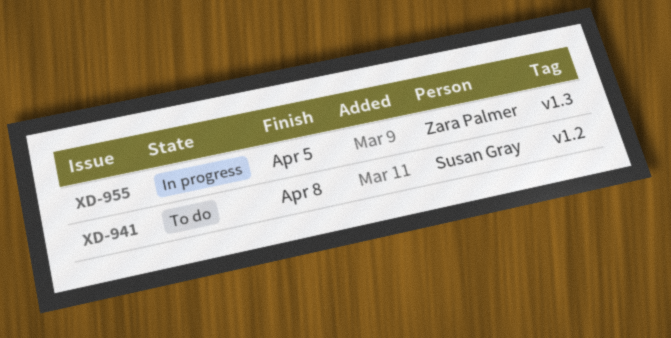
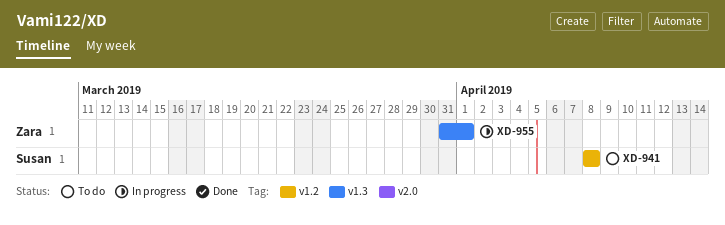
XD-955, due: Apr 5 -> Apr 1

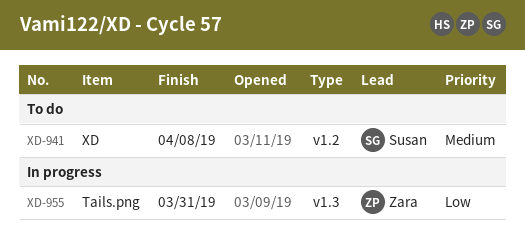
XD-955, due: Apr 1 -> Mar 31

